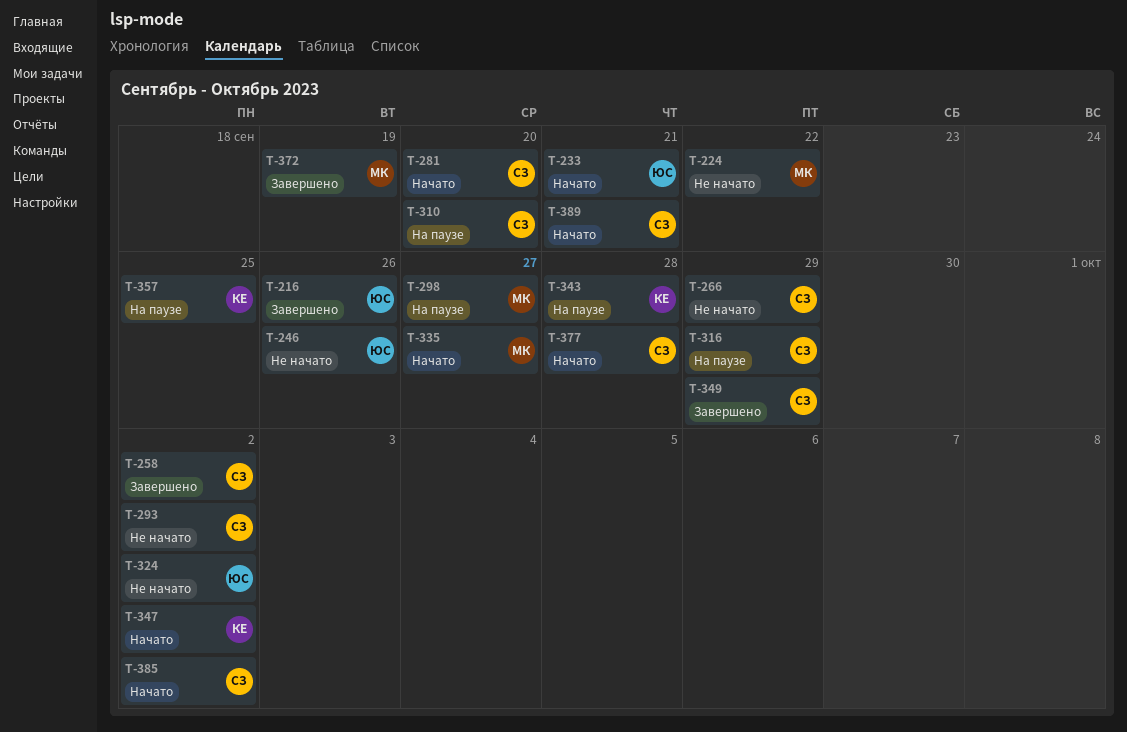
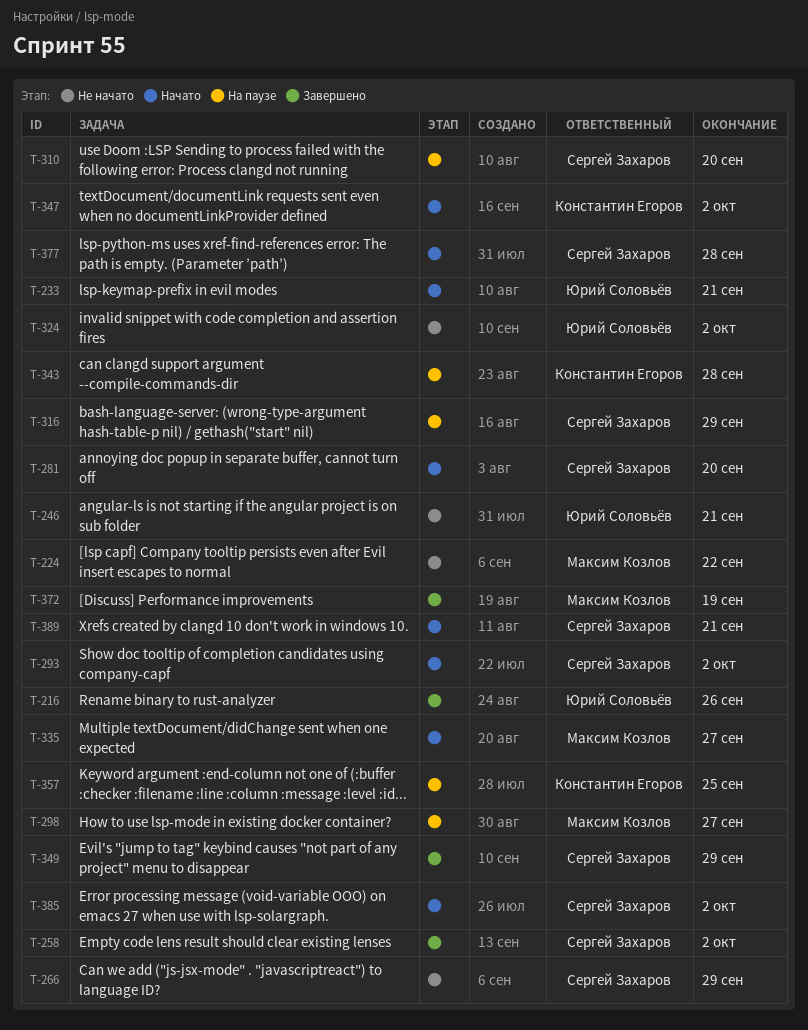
T-246, due: Sep 26 -> Sep 21
T-293, status: Не начато -> Начато

